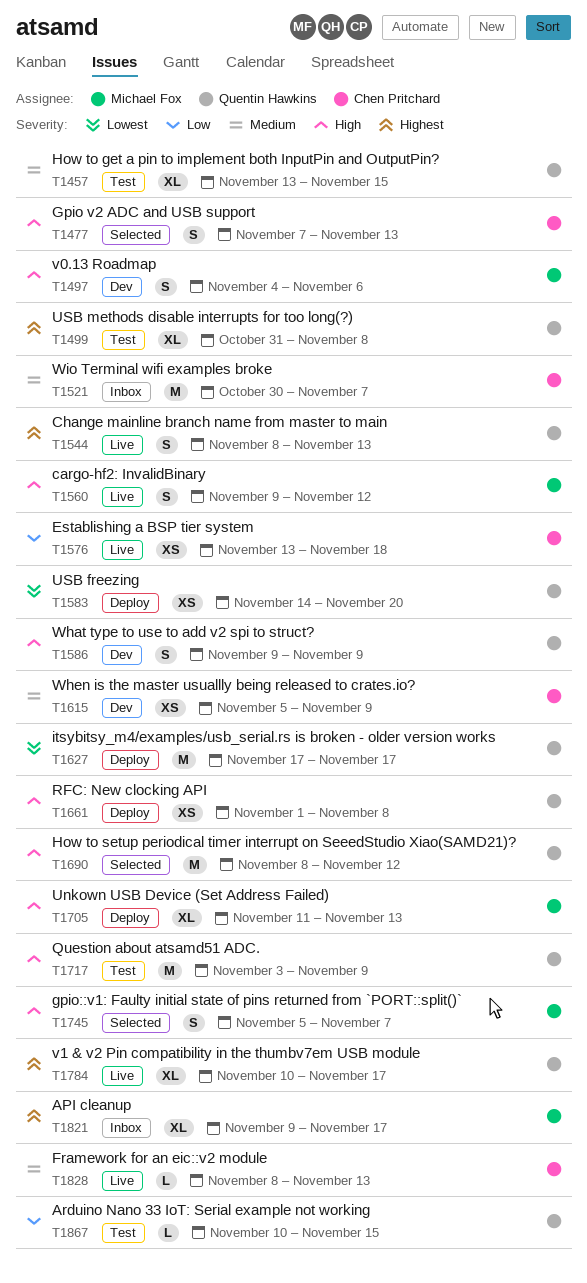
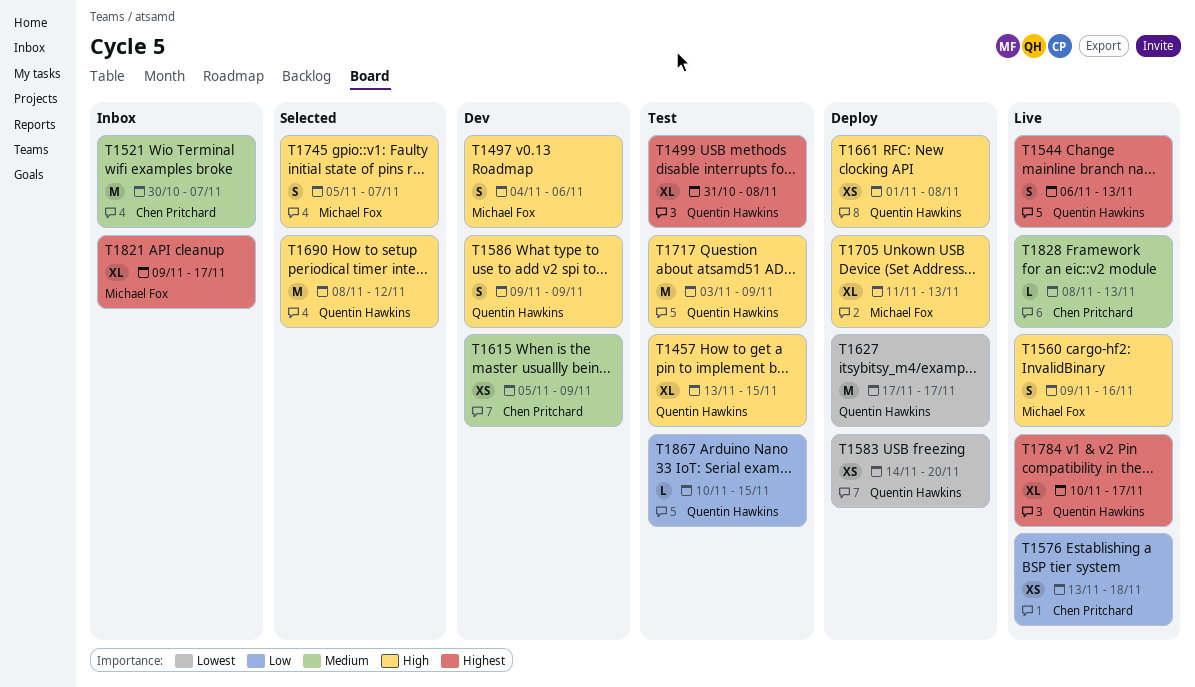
T1457, priority: Medium -> High
T1477: present -> none
T1544, start: Nov 8 -> Nov 6
T1560, due: Nov 12 -> Nov 16

